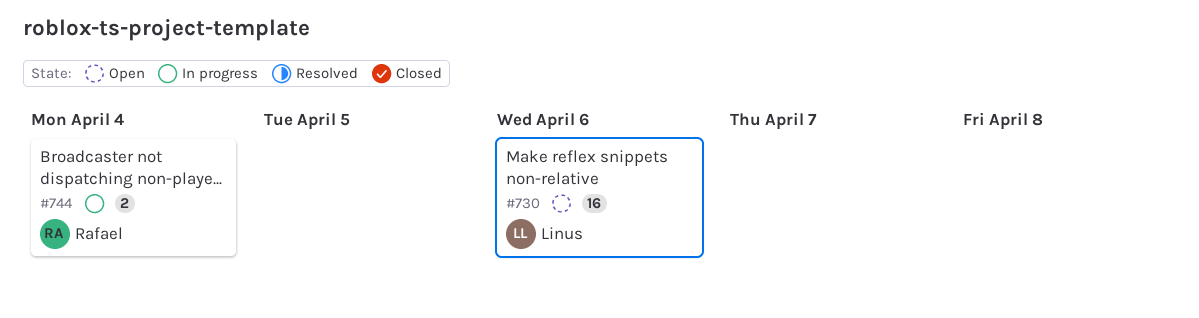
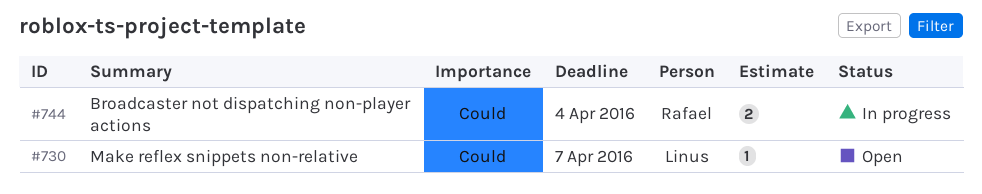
#730, estimate: 16 -> 1
#730, due: Apr 6 -> Apr 7

